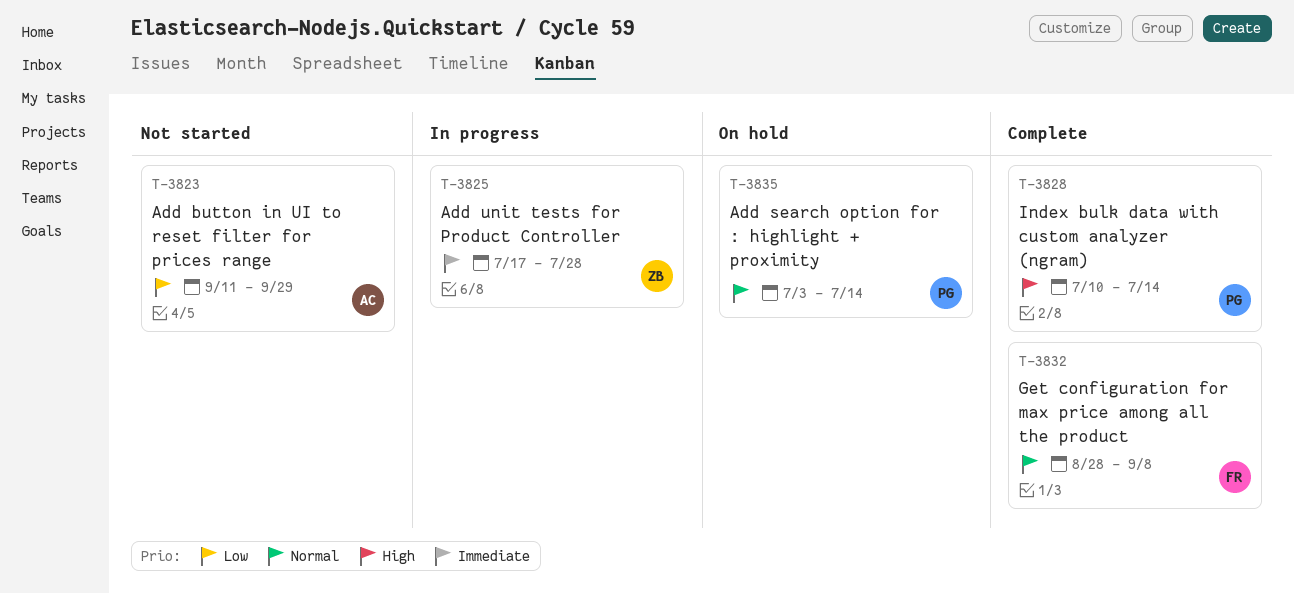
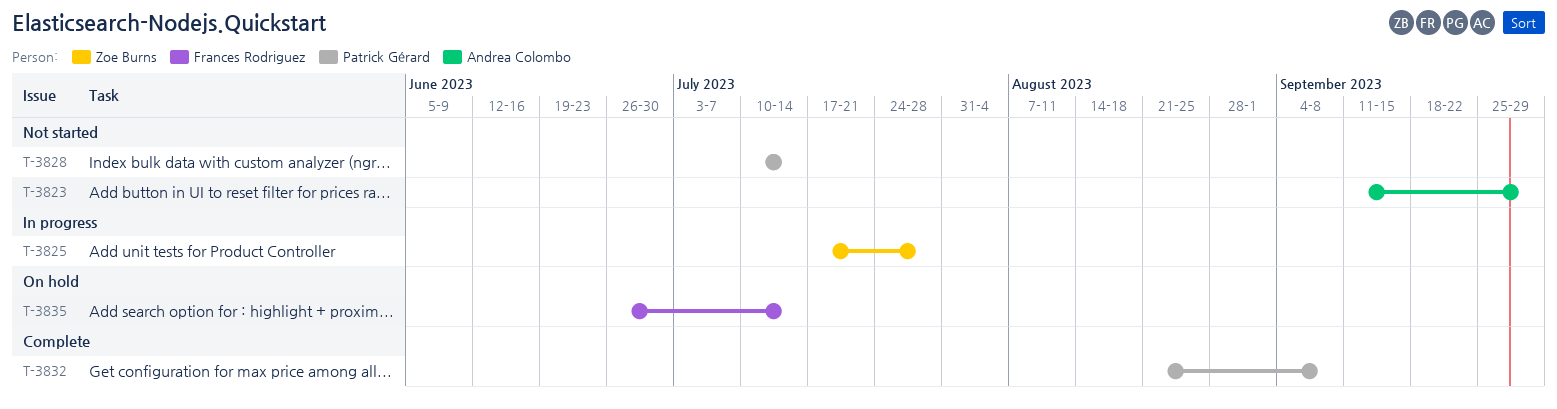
T-3828, status: Complete -> Not started
T-3832, owner: Frances Rodriguez -> Patrick Gérard
T-3832, start: Aug 28 -> Aug 21
T-3835, owner: Patrick Gérard -> Frances Rodriguez
T-3835, start: Jul 3 -> Jun 26

